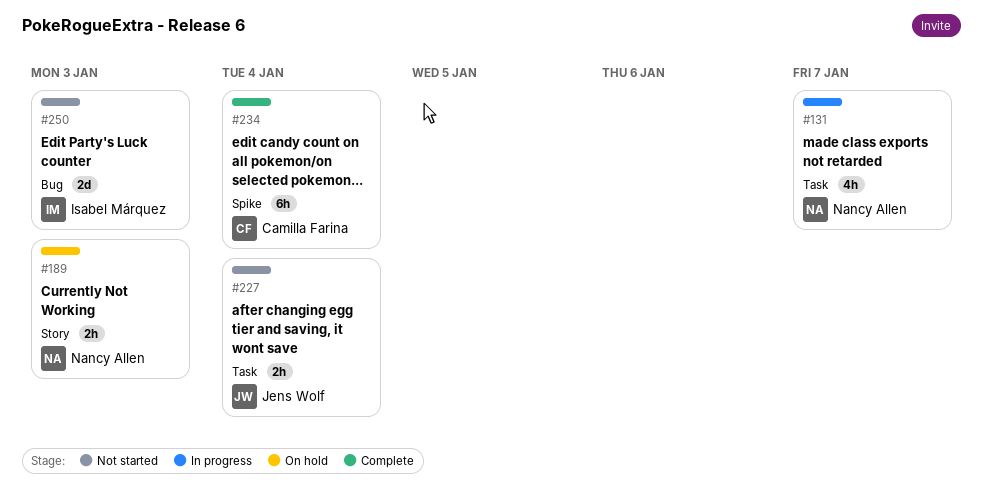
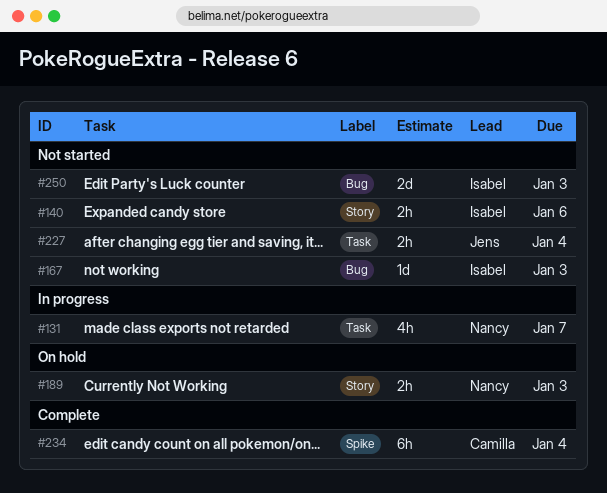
#140: none -> present
#167: none -> present

